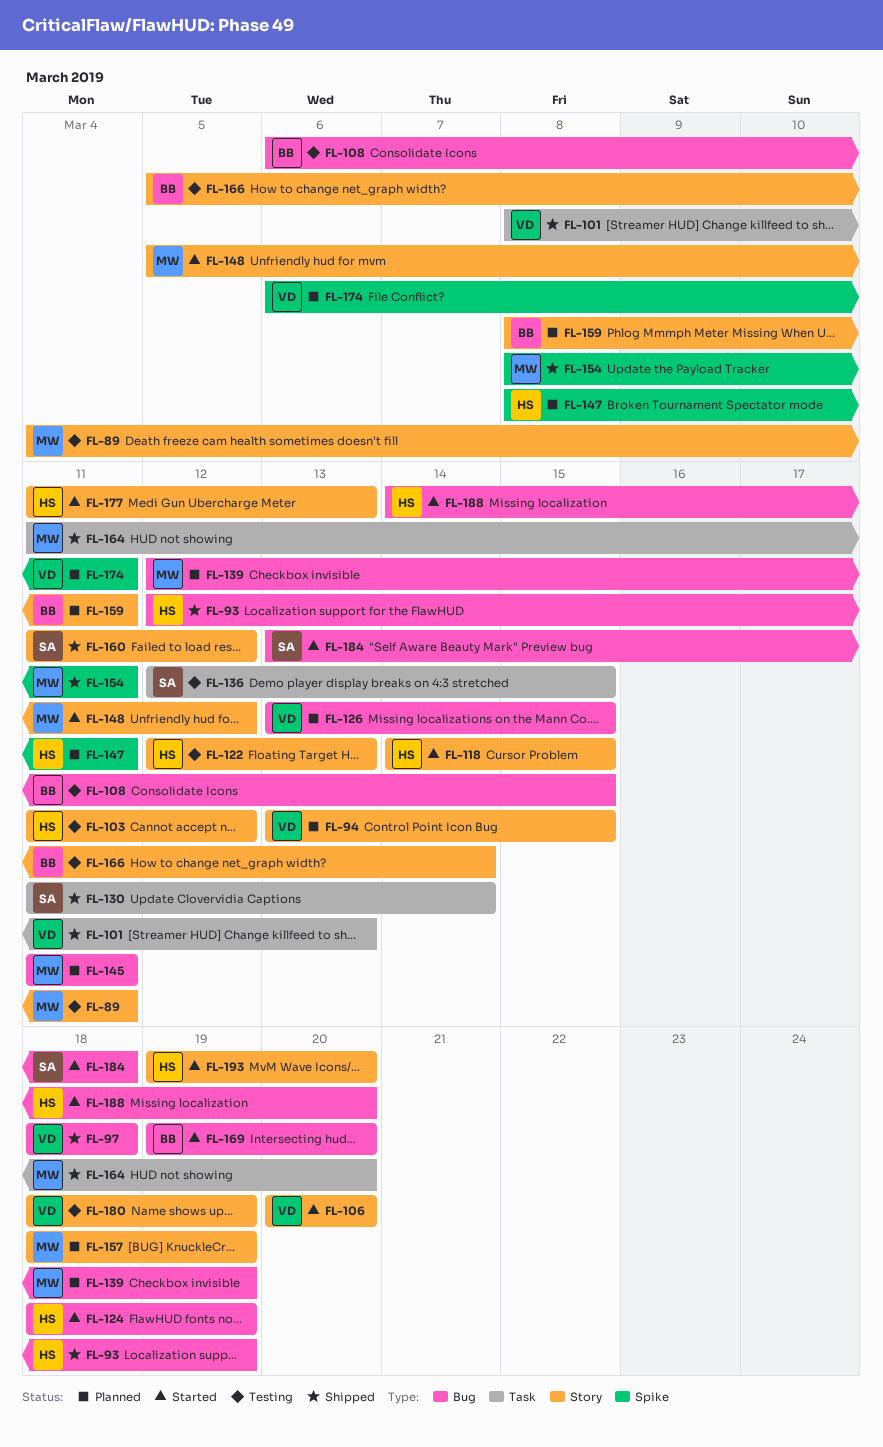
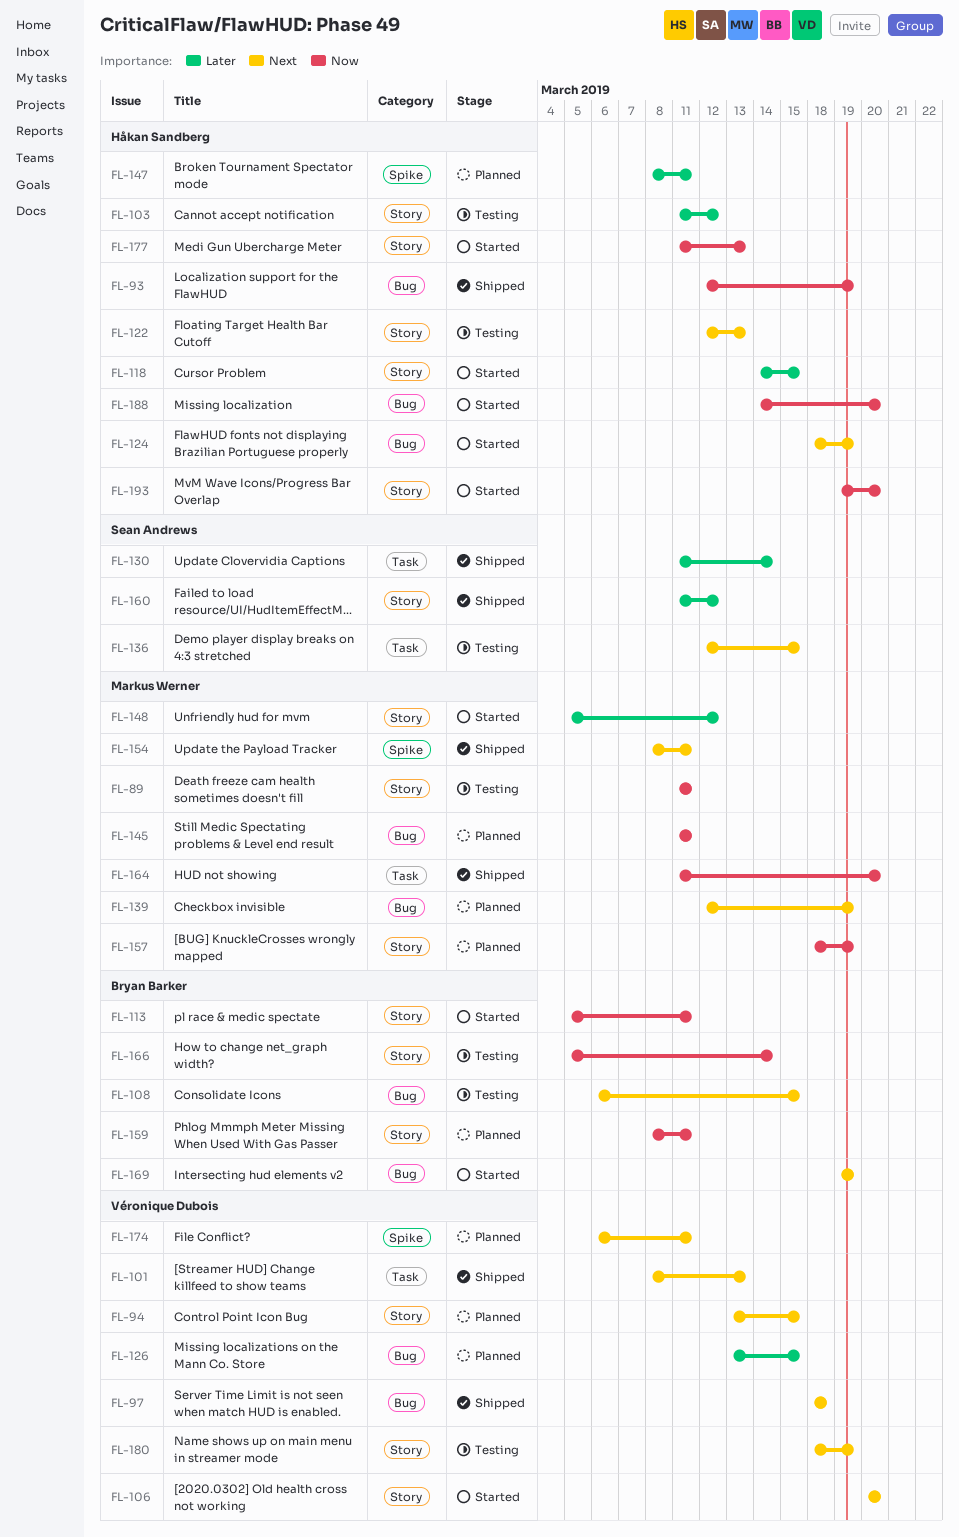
FL-89, start: Mar 4 -> Mar 11
FL-113: none -> present
FL-169, due: Mar 20 -> Mar 19
FL-184: present -> none

